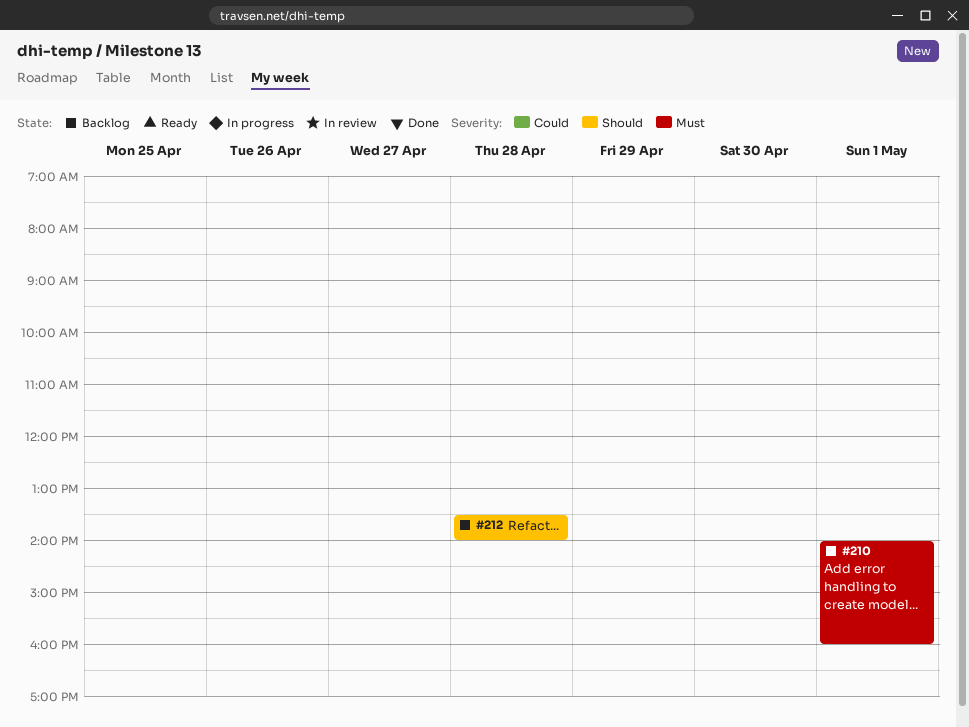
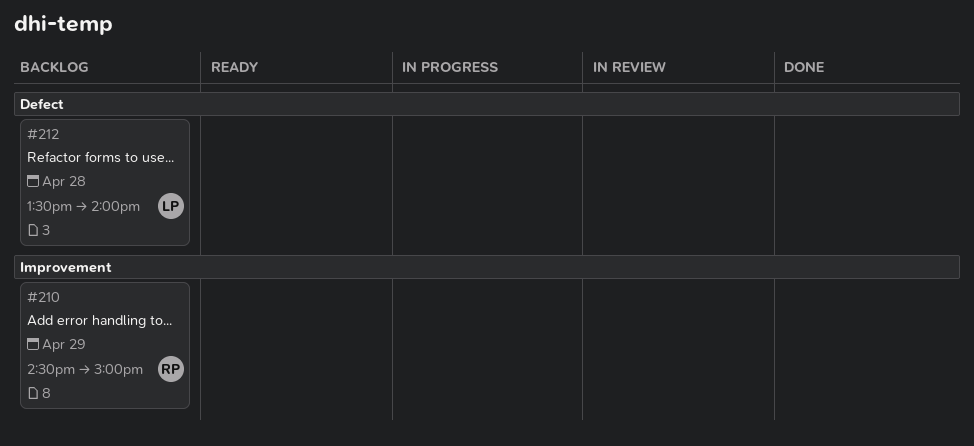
#210, day: May 1 -> Apr 29
#210, begins: 14:00 -> 14:30
#210, ends: 16:00 -> 15:00

